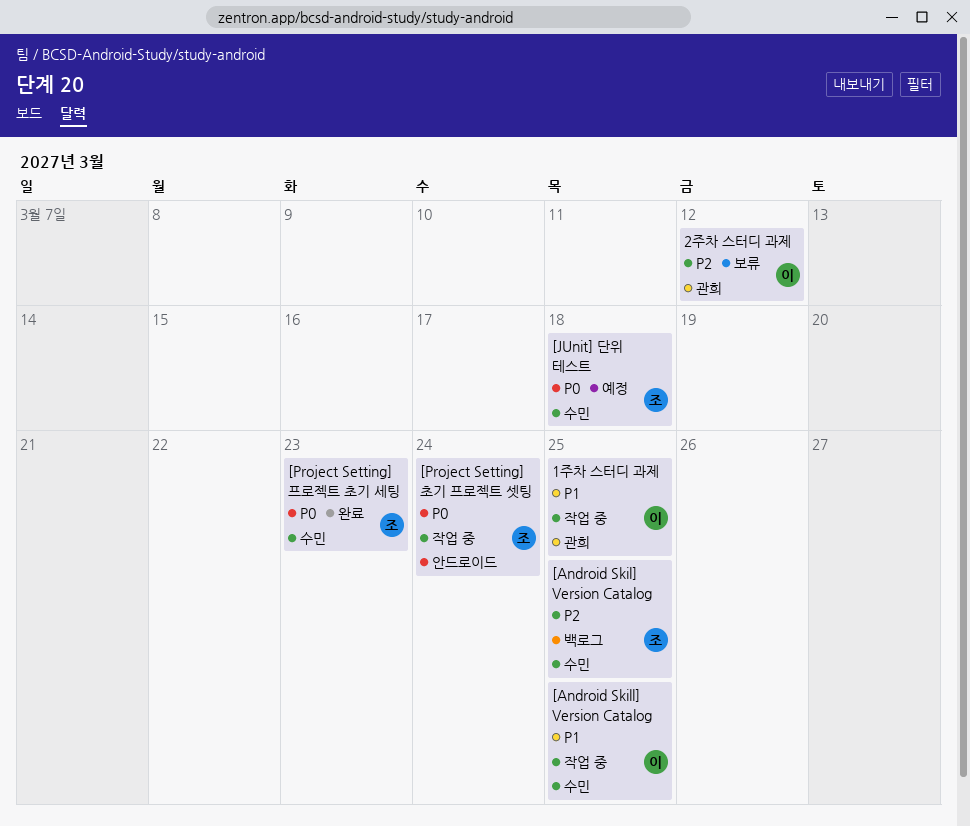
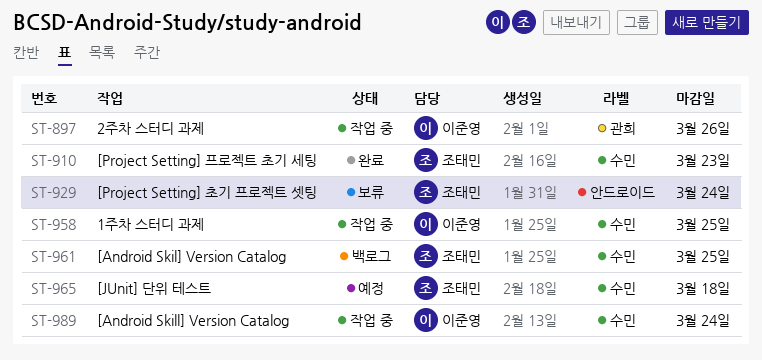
1주차 스터디 과제, label: 관희 -> 수민
2주차 스터디 과제, status: 보류 -> 작업 중
2주차 스터디 과제, due: Mar 12 -> Mar 26
[Android Skill] Version Catalog, due: Mar 25 -> Mar 24
[Project Setting] 초기 프로젝트 셋팅, status: 작업 중 -> 보류

